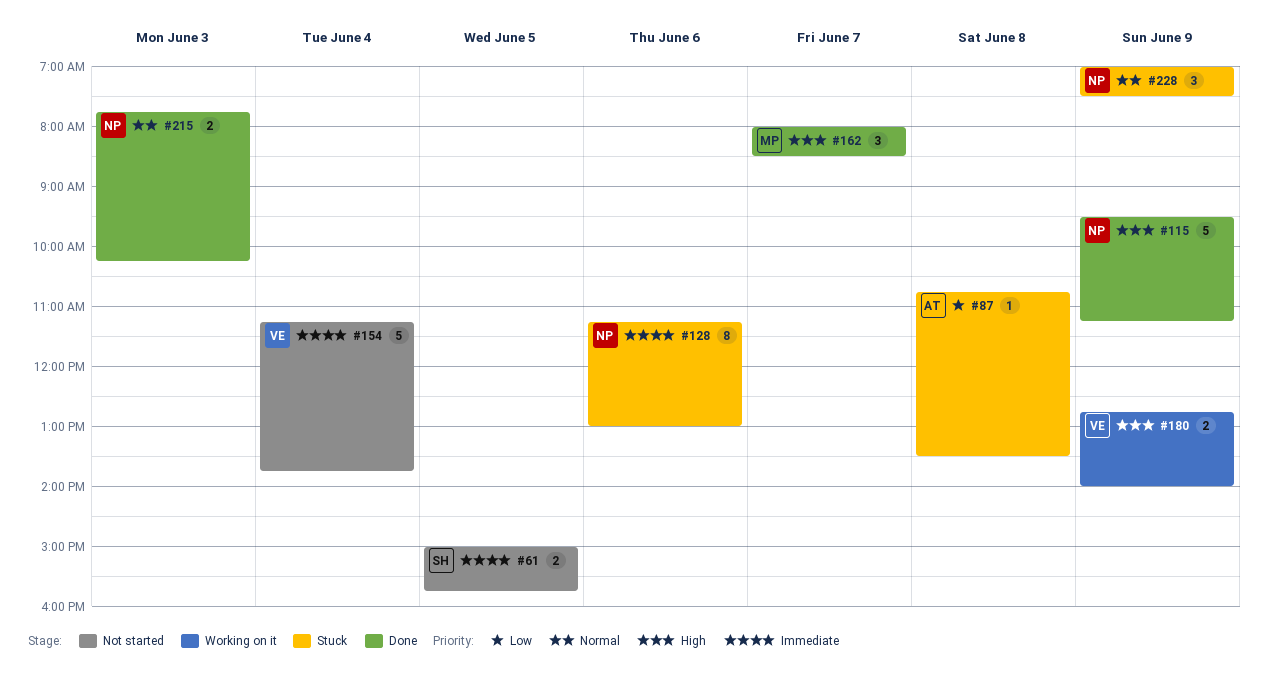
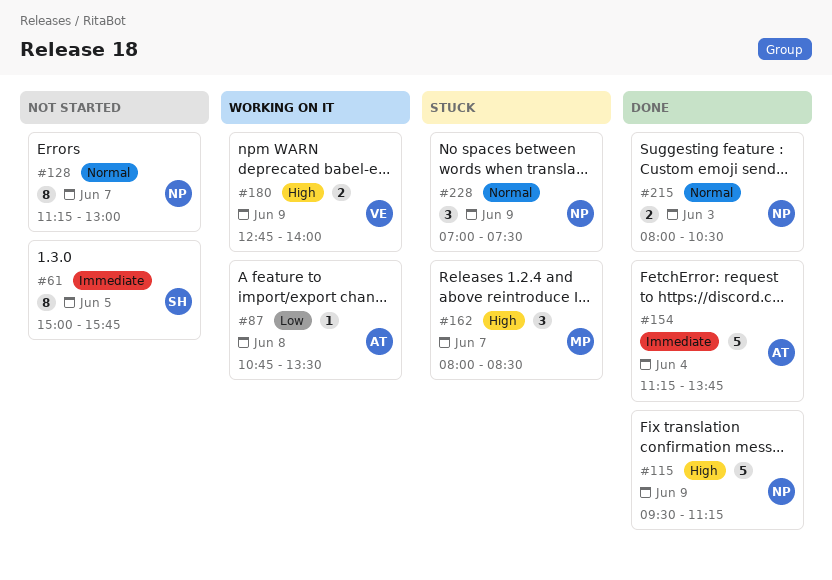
#61, estimate: 2 -> 8
#87, status: Stuck -> Working on it
#128, status: Stuck -> Not started
#128, priority: Immediate -> Normal
#128, day: Jun 6 -> Jun 7
#154, status: Not started -> Done
#154, owner: VE -> AT
#162, status: Done -> Stuck
#215, begins: 07:45 -> 08:00
#215, ends: 10:15 -> 10:30

